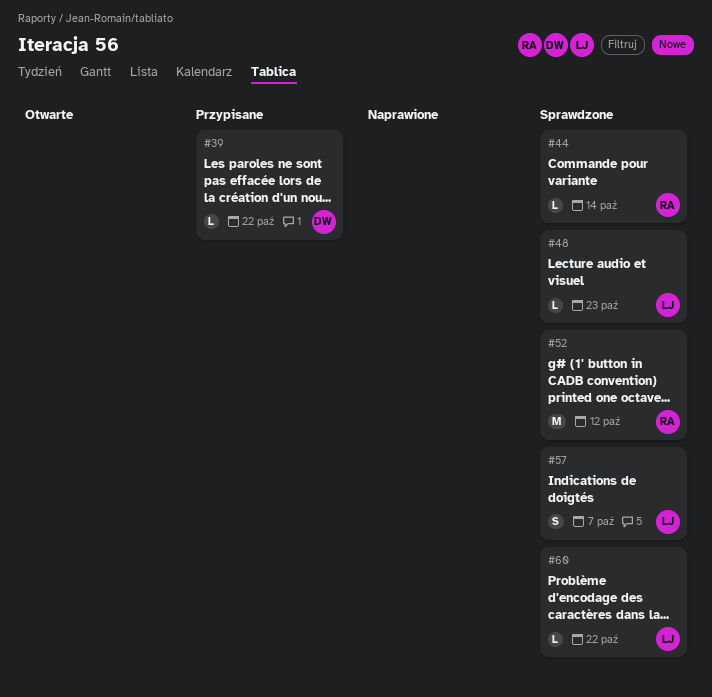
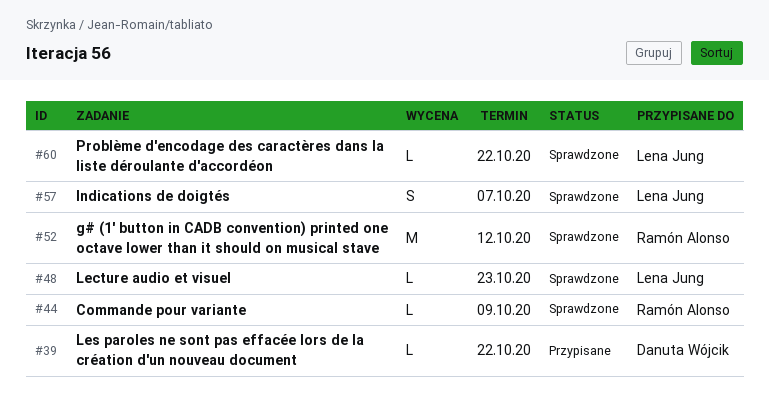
#44, due: Oct 14 -> Oct 9

